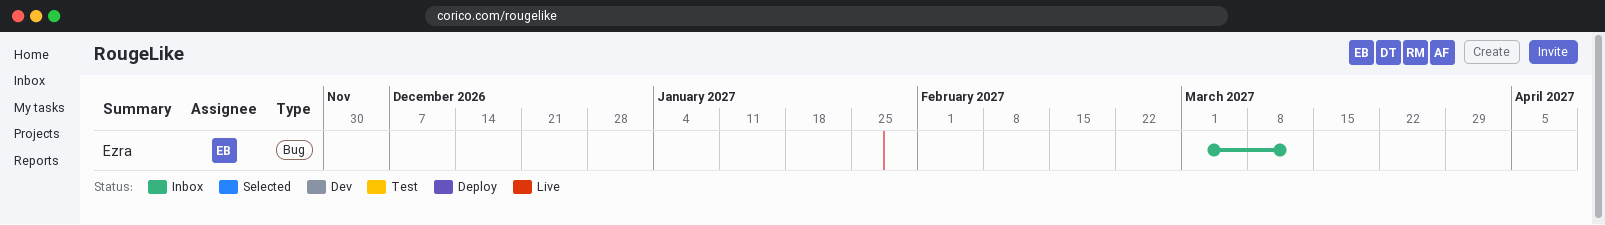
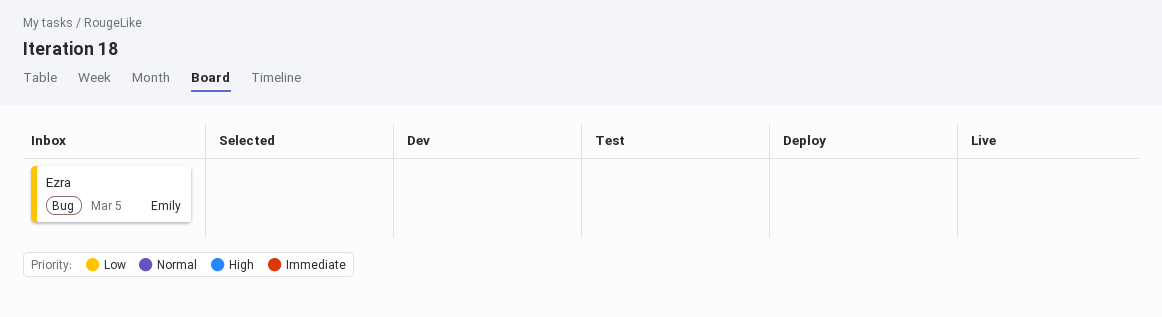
Ezra, due: Mar 12 -> Mar 5

